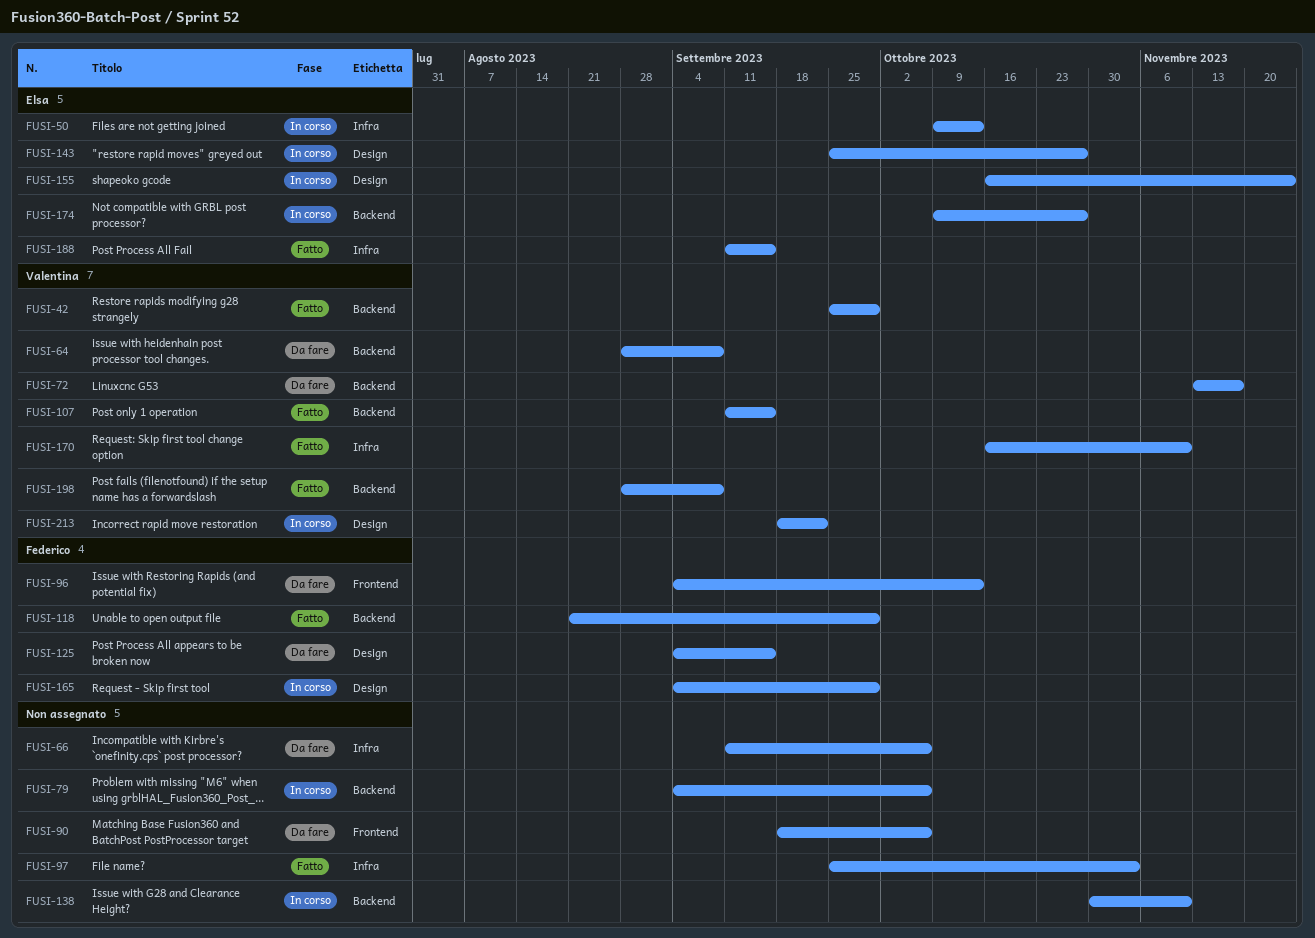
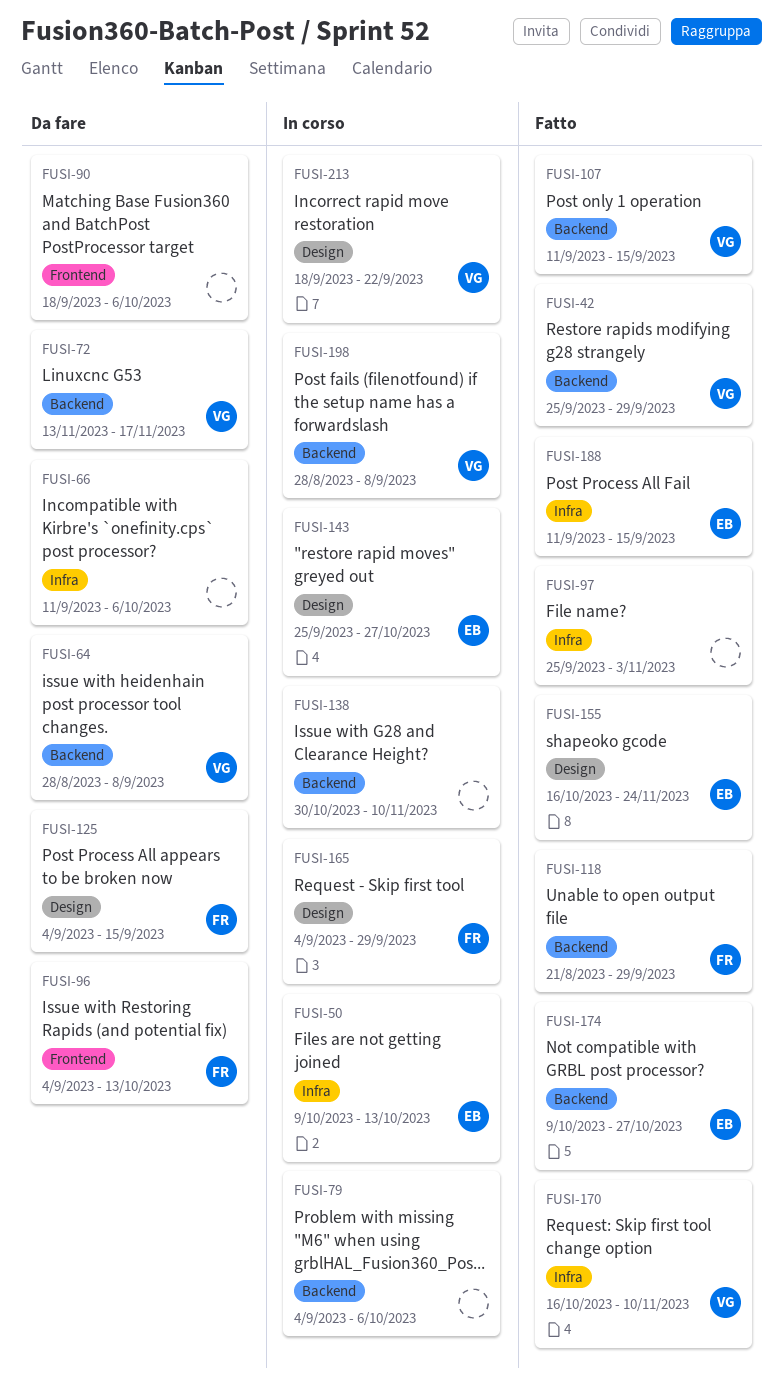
FUSI-155, status: In corso -> Fatto
FUSI-174, status: In corso -> Fatto
FUSI-198, status: Fatto -> In corso

